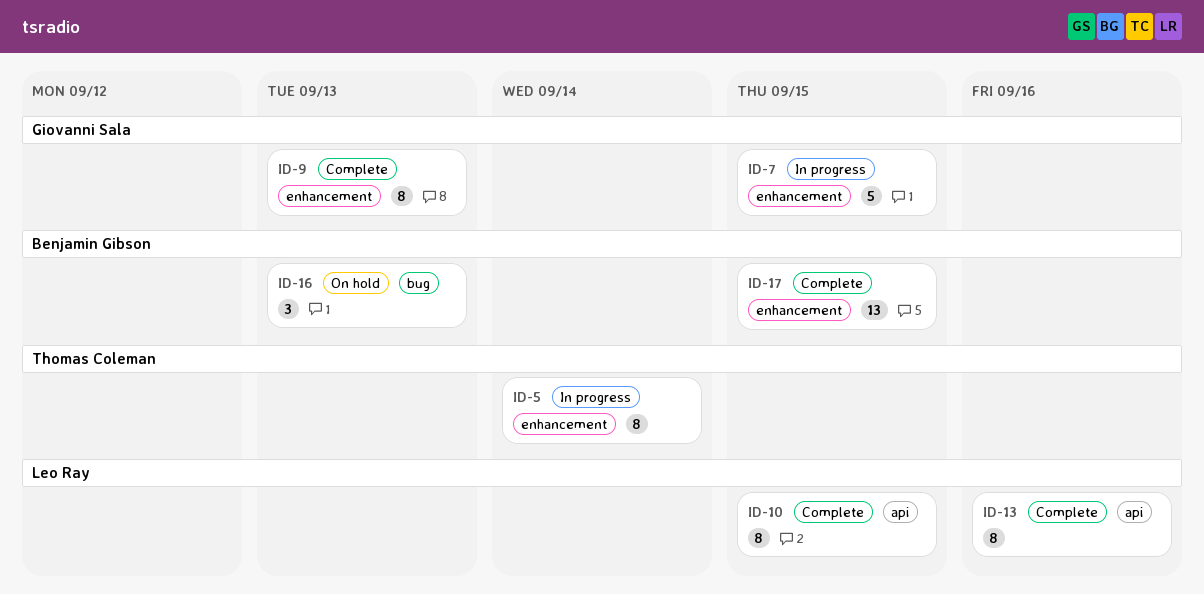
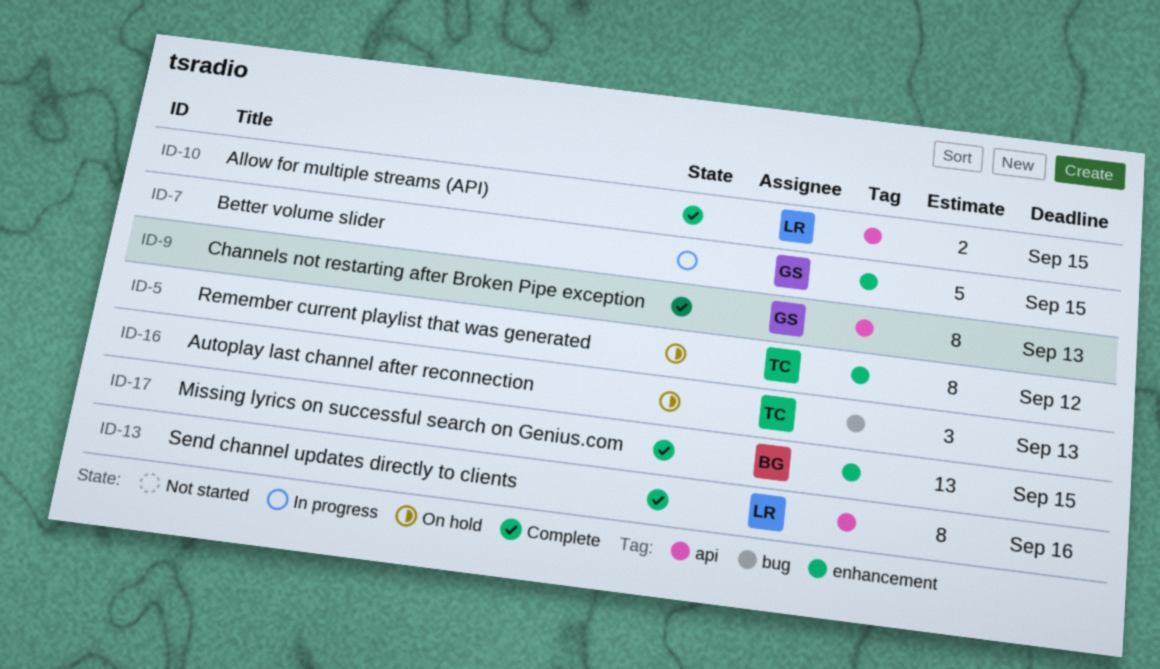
ID-5, status: In progress -> On hold
ID-5, due: Sep 14 -> Sep 12
ID-9, label: enhancement -> api
ID-10, estimate: 8 -> 2
ID-16, owner: Benjamin Gibson -> Thomas Coleman

